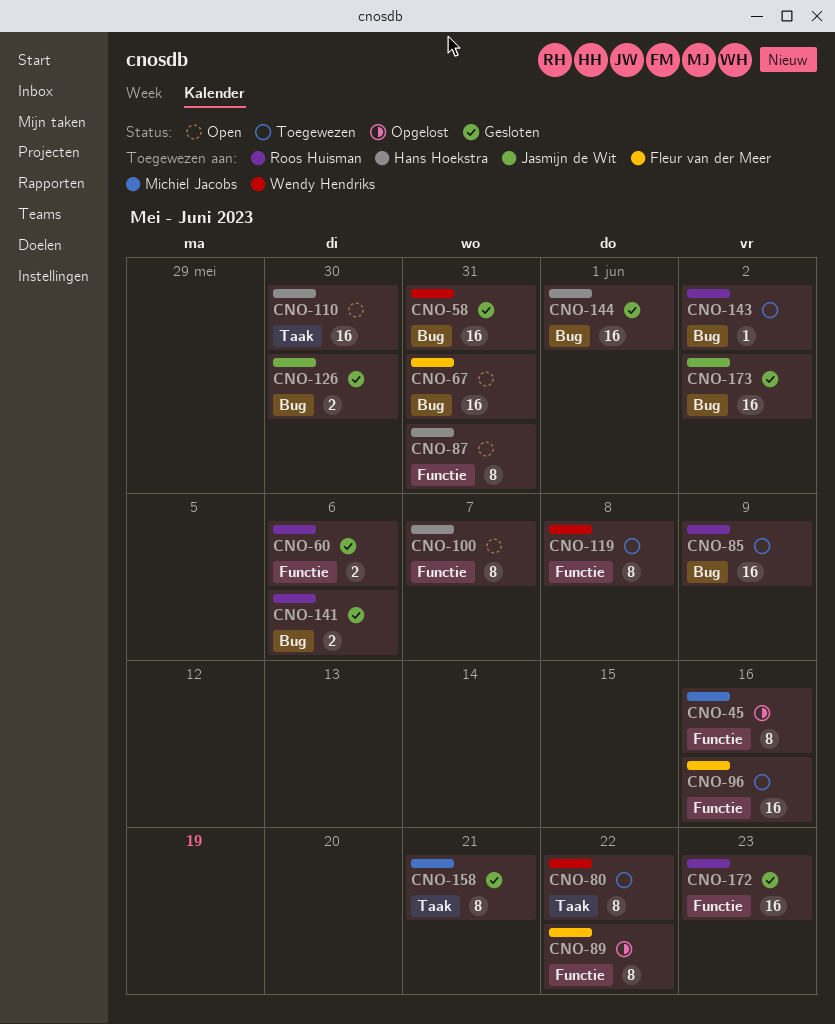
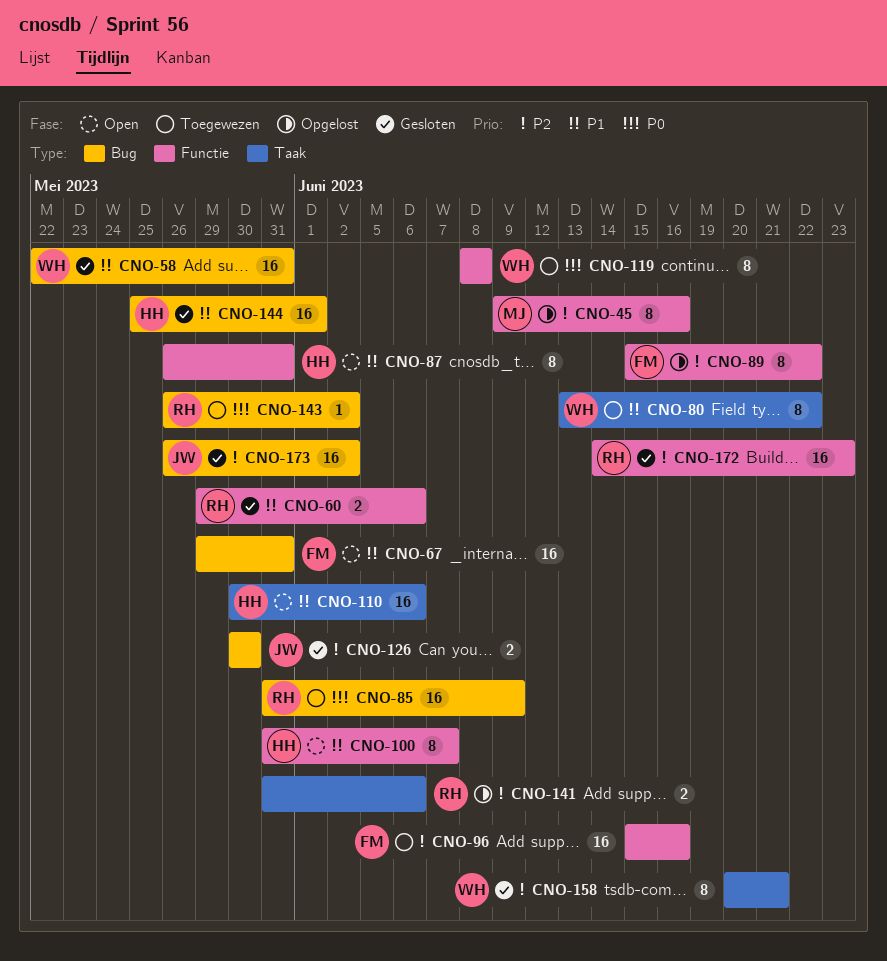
CNO-110, due: May 30 -> Jun 6
CNO-141, status: Gesloten -> Opgelost
CNO-141, label: Bug -> Taak
CNO-158, owner: Michiel Jacobs -> Wendy Hendriks

